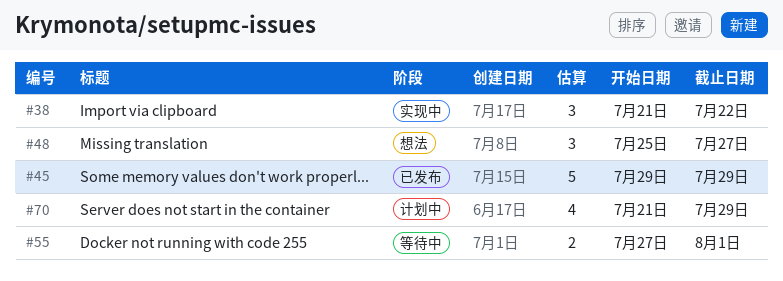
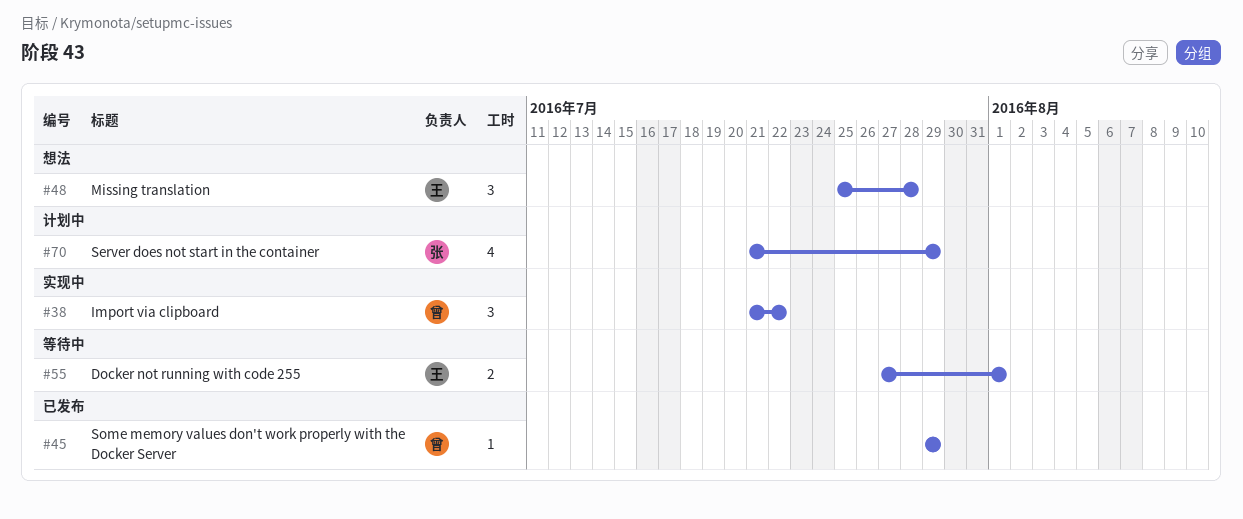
#45, estimate: 5 -> 1
#48, due: Jul 27 -> Jul 28

